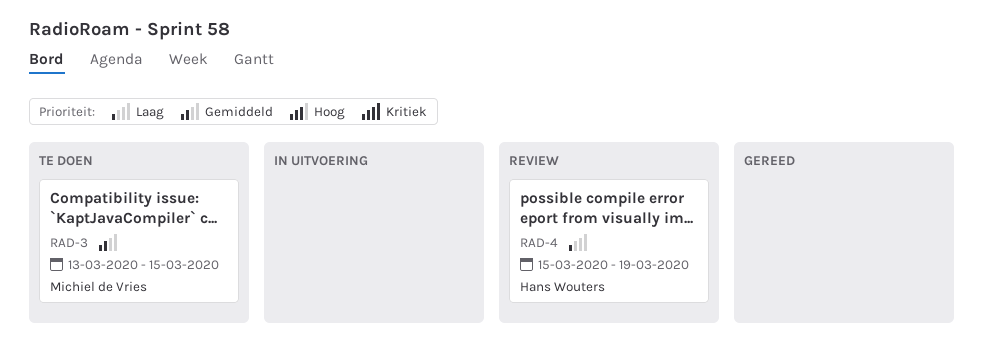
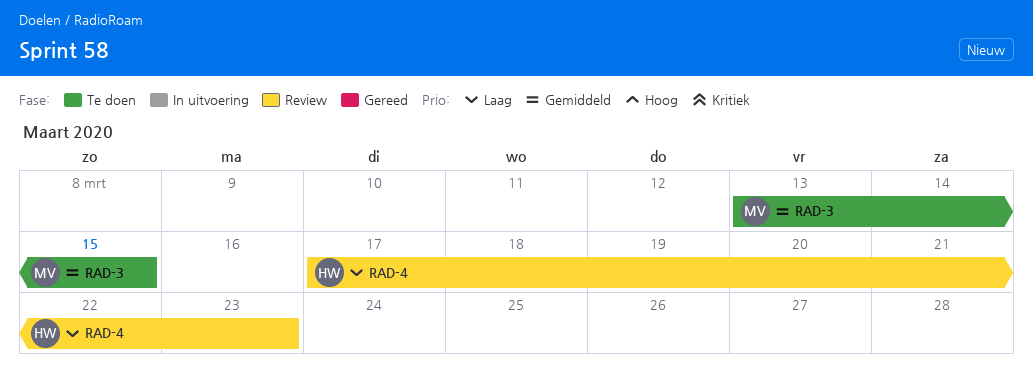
RAD-4, start: Mar 15 -> Mar 17
RAD-4, due: Mar 19 -> Mar 23

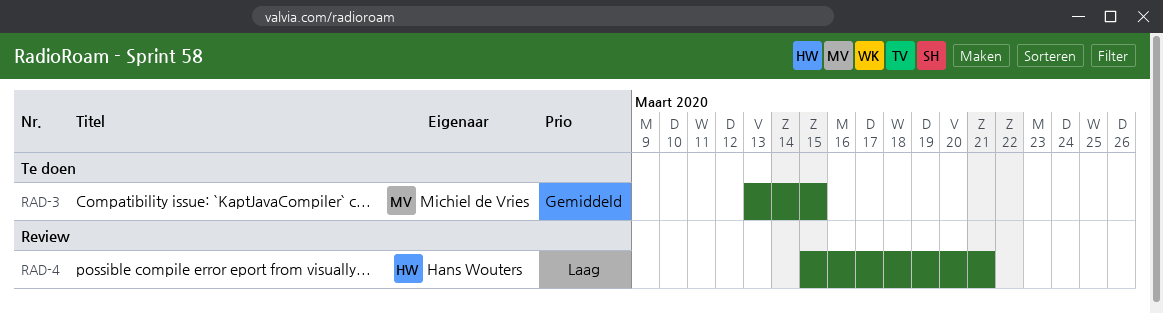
RAD-4, start: Mar 17 -> Mar 15
RAD-4, due: Mar 23 -> Mar 21

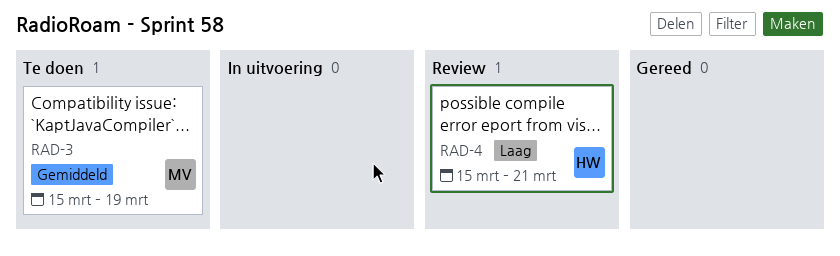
RAD-3, start: Mar 13 -> Mar 15
RAD-3, due: Mar 15 -> Mar 19

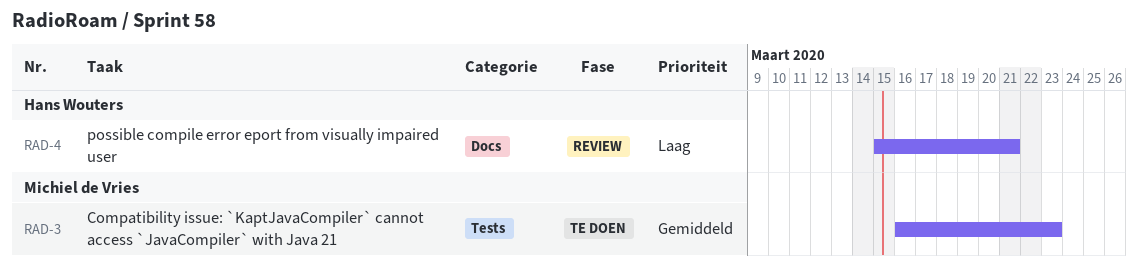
RAD-3, start: Mar 15 -> Mar 16
RAD-3, due: Mar 19 -> Mar 23

